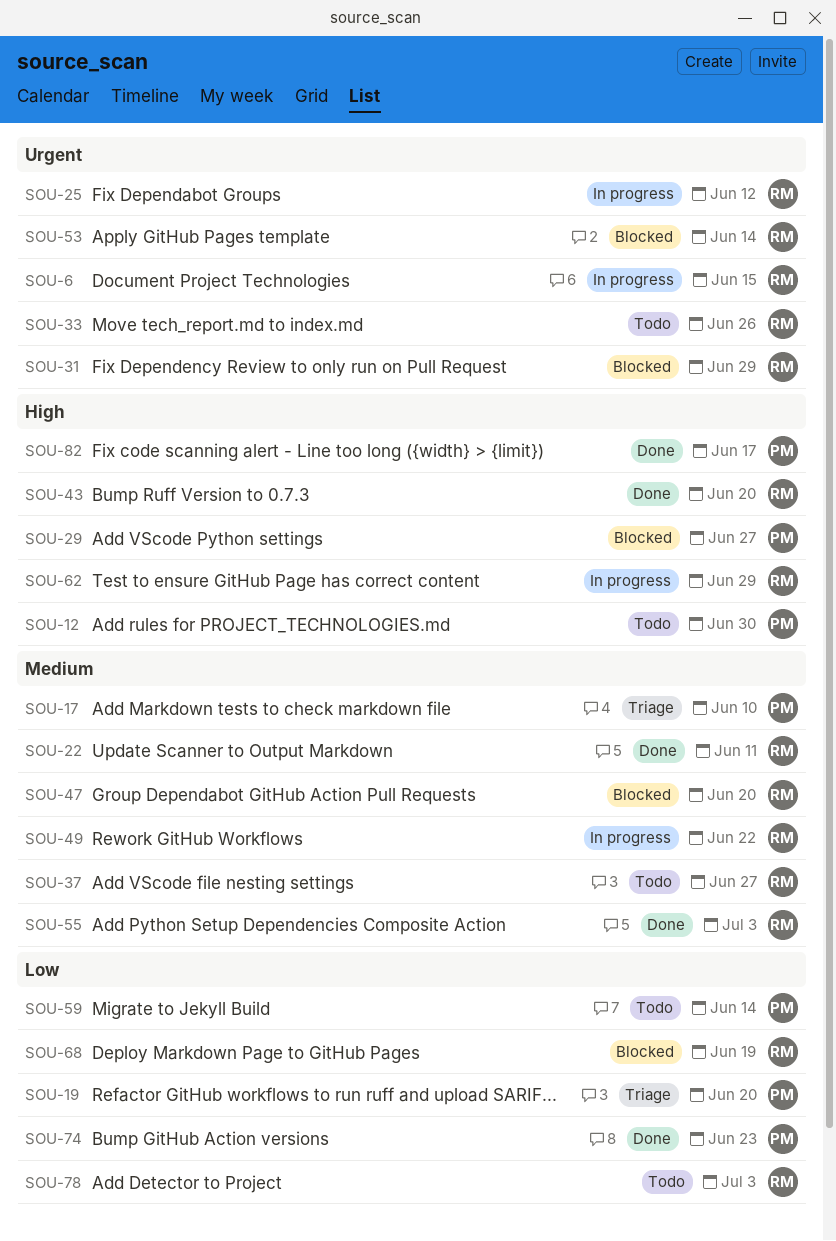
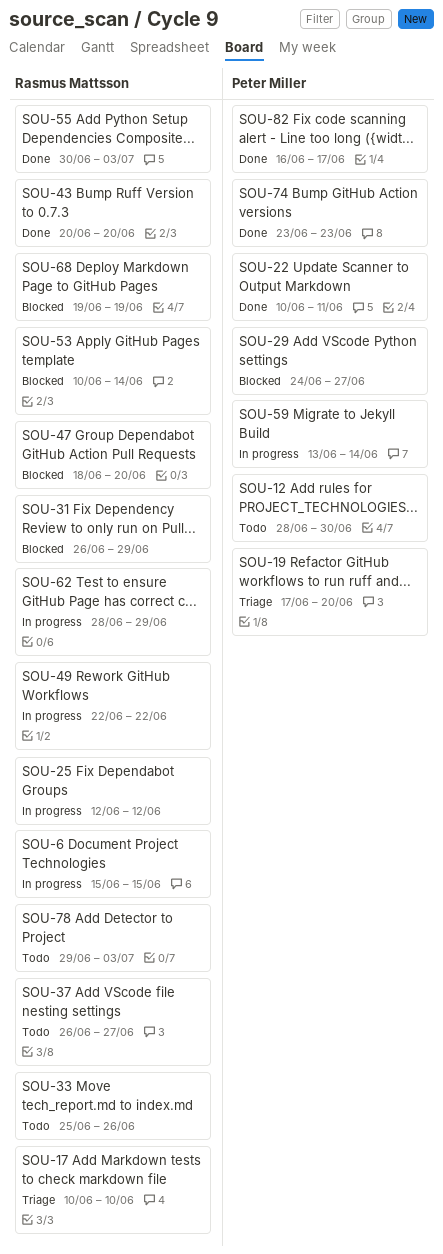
SOU-17, owner: Peter Miller -> Rasmus Mattsson
SOU-22, owner: Rasmus Mattsson -> Peter Miller
SOU-59, status: Todo -> In progress

